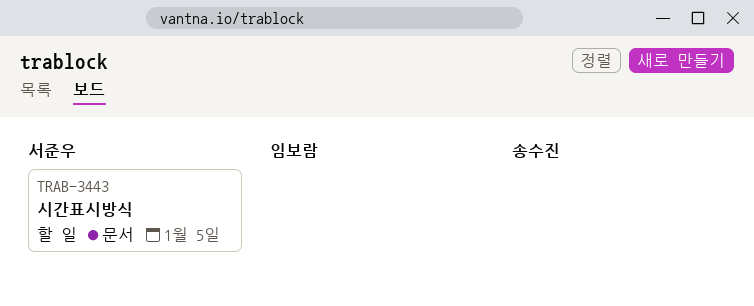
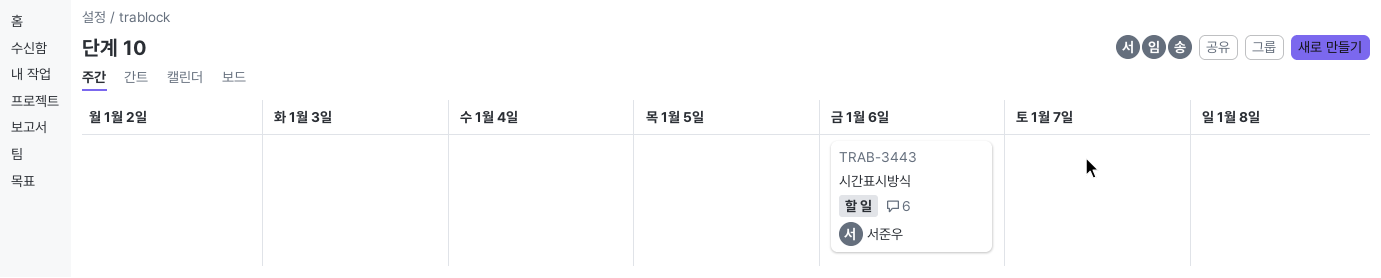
TRAB-3443, due: Jan 5 -> Jan 6

